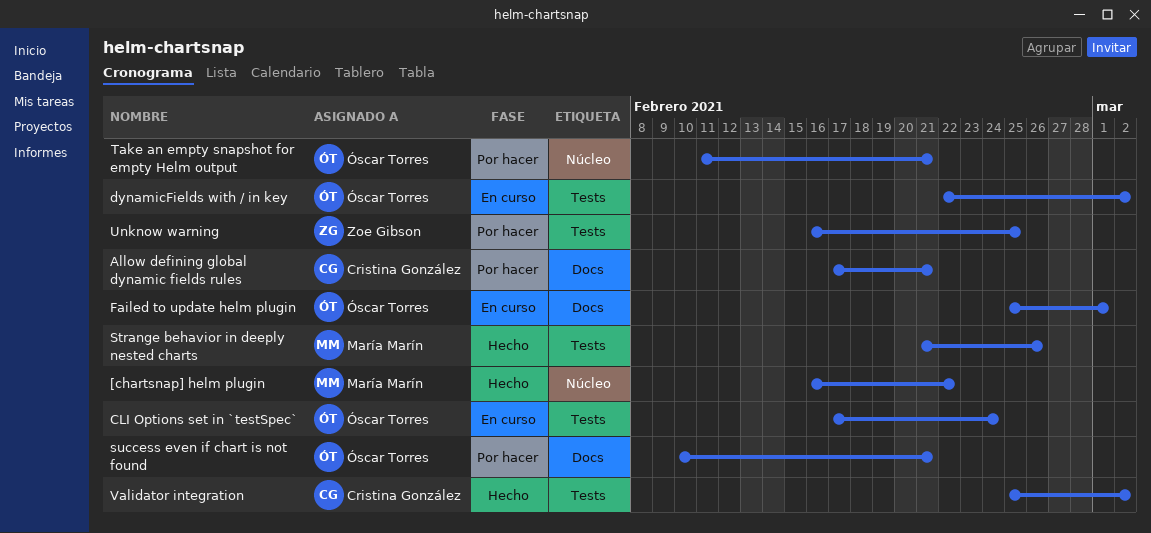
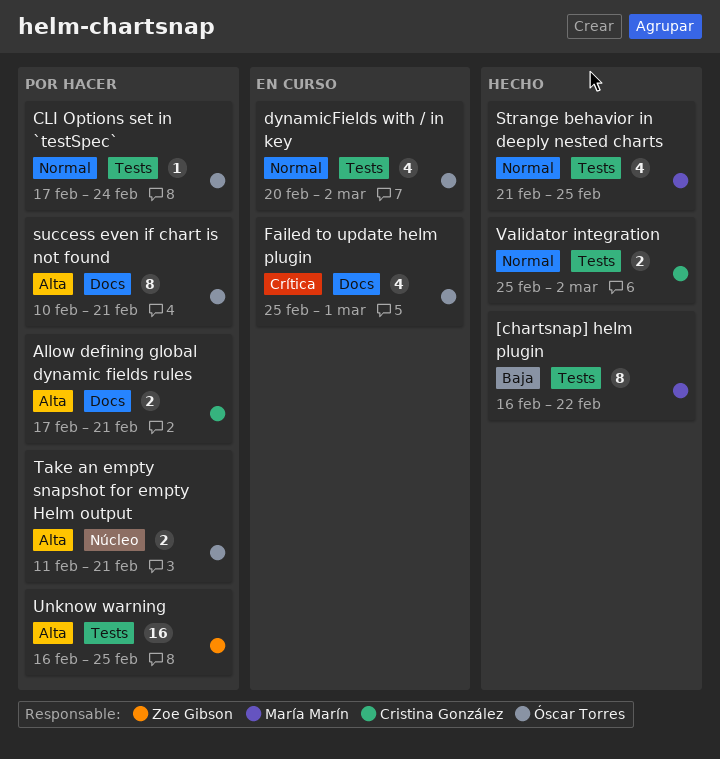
[chartsnap] helm plugin, label: Núcleo -> Tests
CLI Options set in `testSpec`, status: En curso -> Por hacer
dynamicFields with / in key, start: Feb 22 -> Feb 20
Strange behavior in deeply nested charts, due: Feb 26 -> Feb 25

